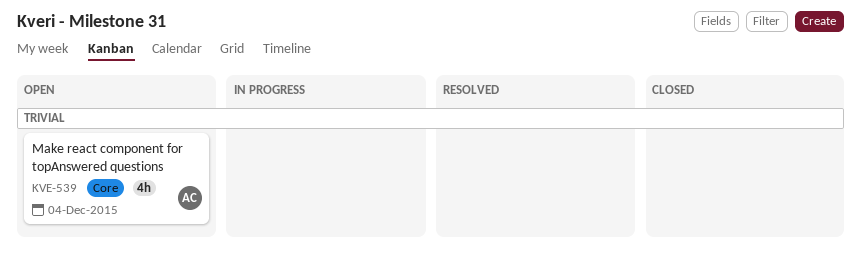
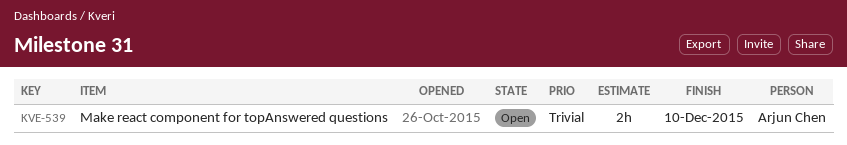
KVE-539, estimate: 4h -> 2h
KVE-539, due: Dec 4 -> Dec 10

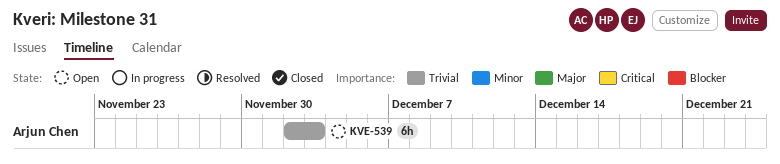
KVE-539, estimate: 2h -> 6h
KVE-539, due: Dec 10 -> Dec 3

